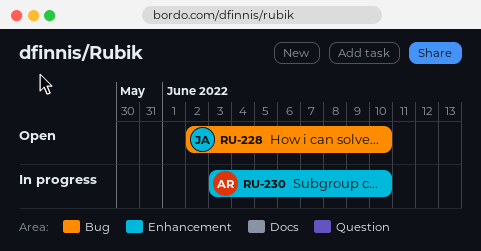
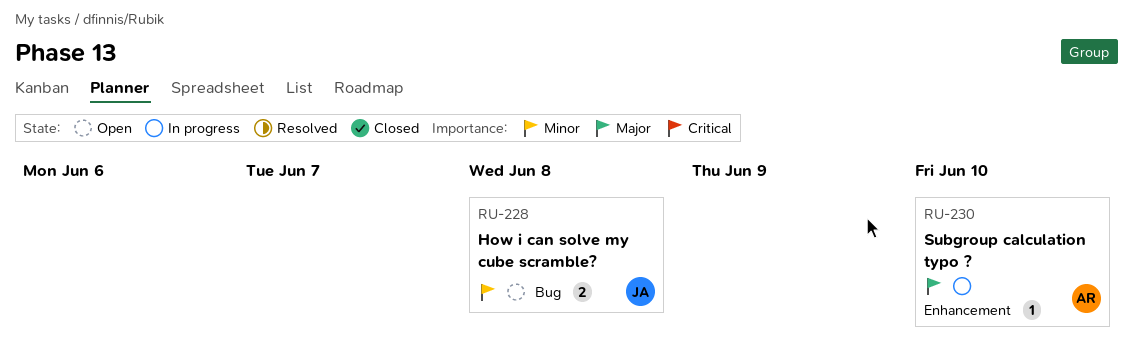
RU-228, due: Jun 10 -> Jun 8

